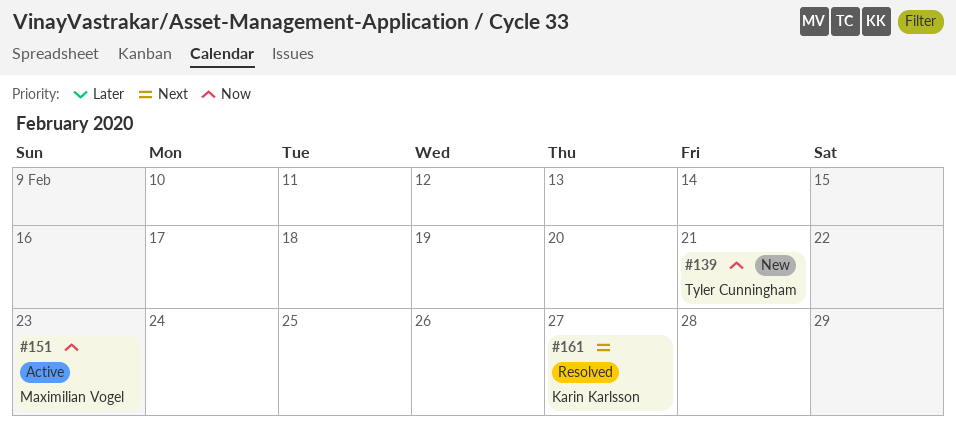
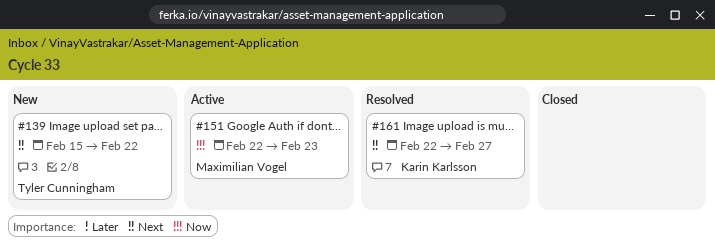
#139, priority: Now -> Next
#139, due: Feb 21 -> Feb 22

